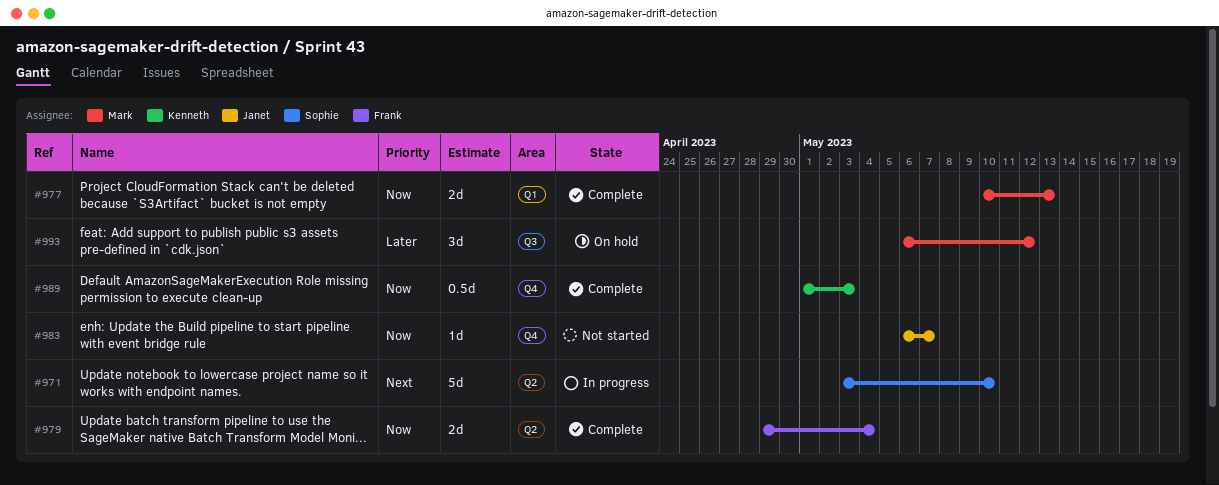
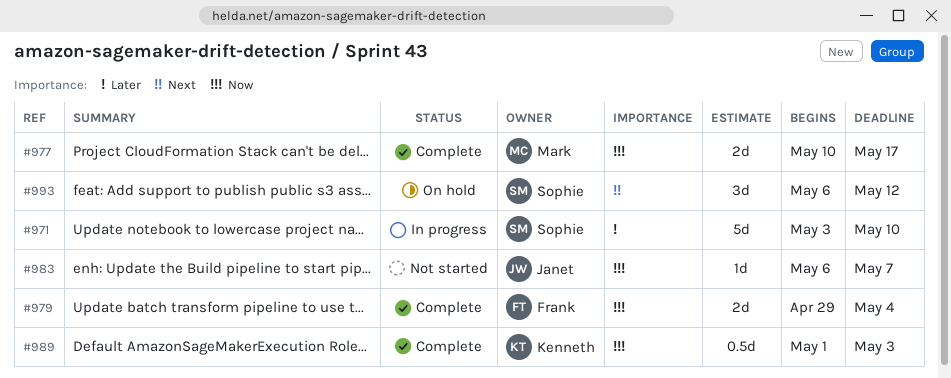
#971, priority: Next -> Later
#977, due: May 13 -> May 17
#993, owner: Mark -> Sophie
#993, priority: Later -> Next

